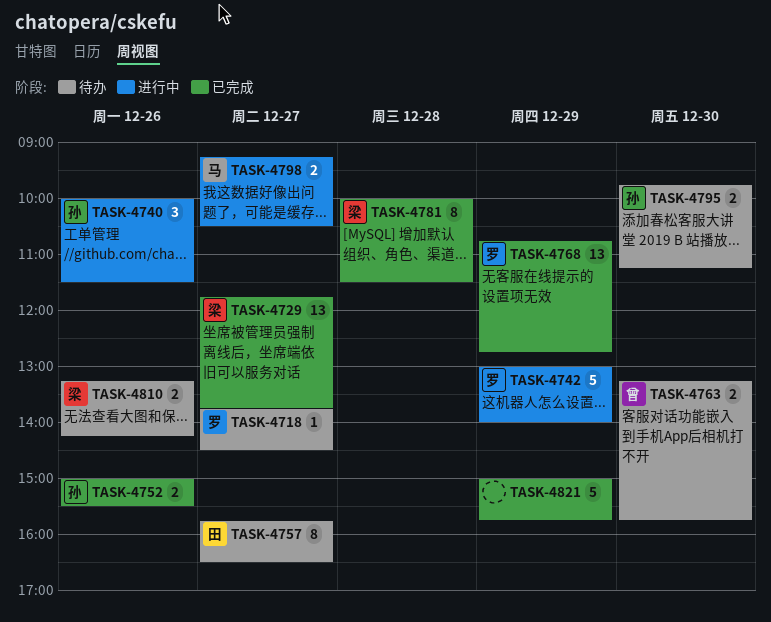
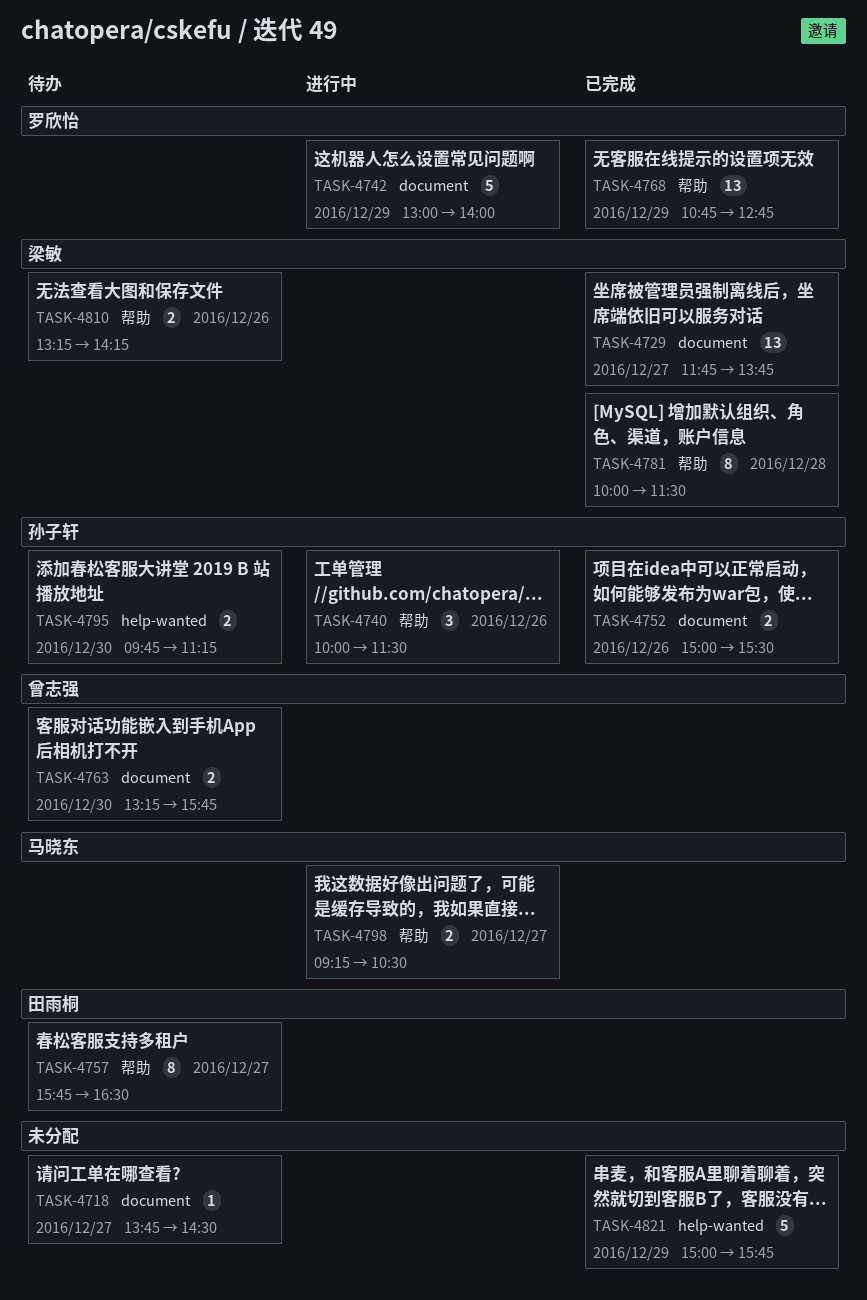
TASK-4718, owner: 罗欣怡 -> none

